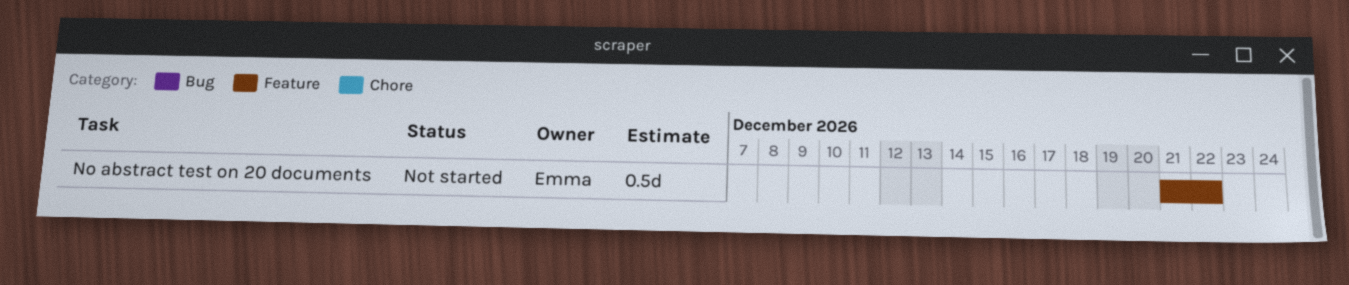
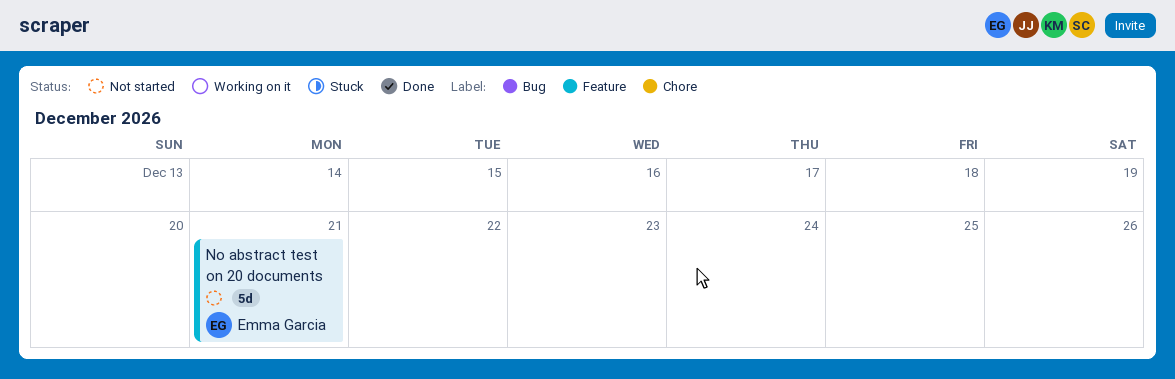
No abstract test on 20 documents, estimate: 0.5d -> 5d
No abstract test on 20 documents, due: Dec 22 -> Dec 21

